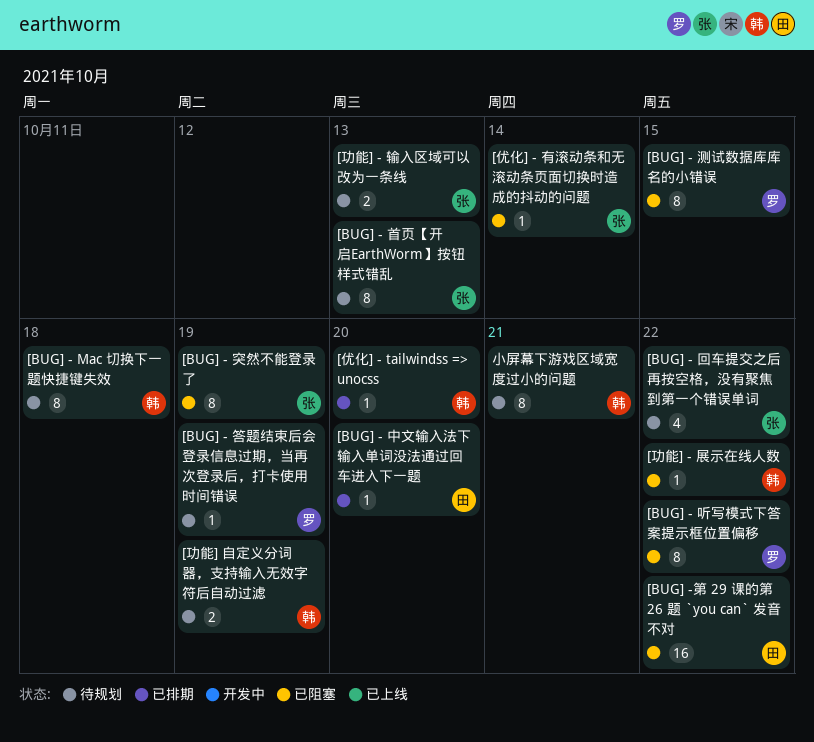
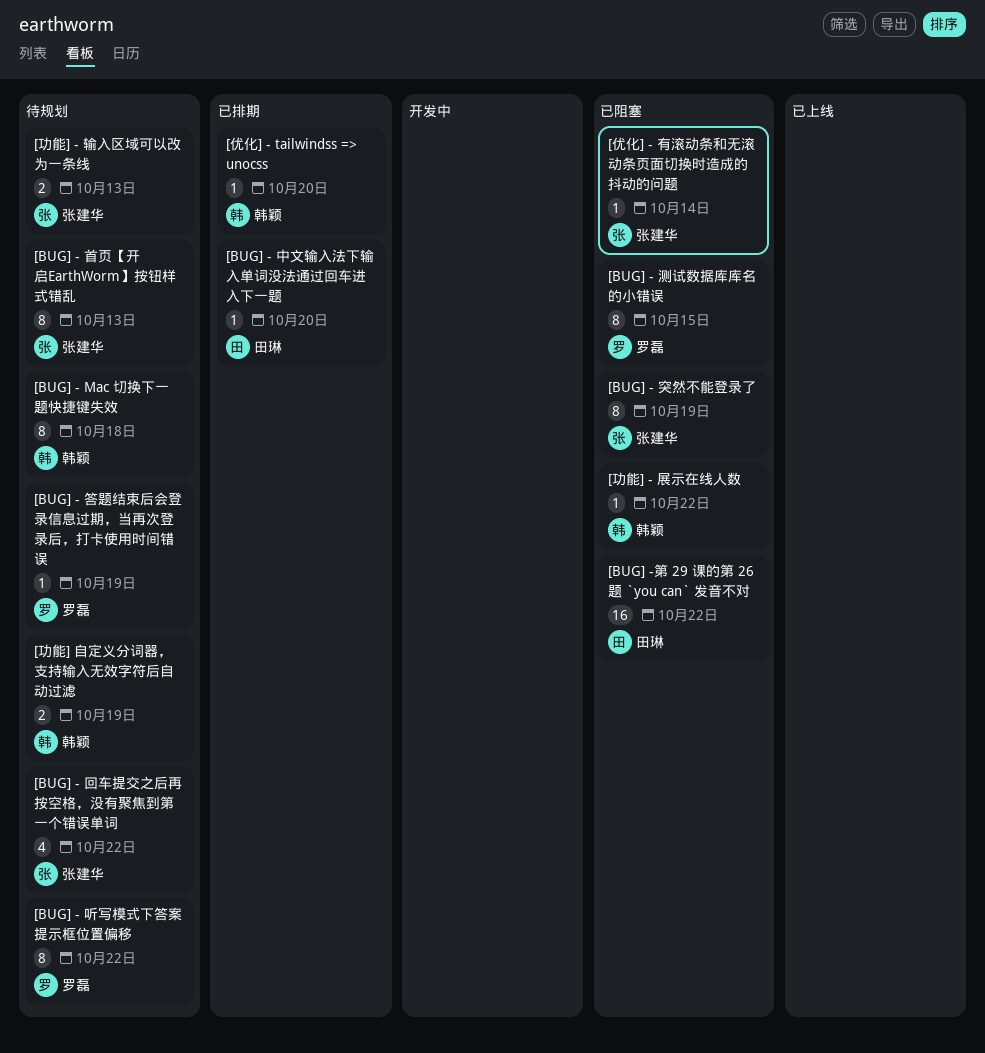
[BUG] - 听写模式下答案提示框位置偏移, status: 已阻塞 -> 待规划
小屏幕下游戏区域宽度过小的问题: present -> none

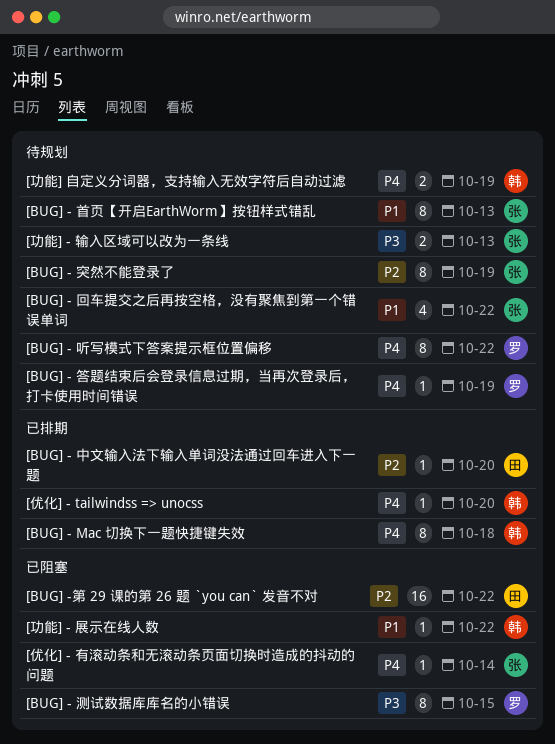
[BUG] - Mac 切换下一题快捷键失效, status: 待规划 -> 已排期
[BUG] - 突然不能登录了, status: 已阻塞 -> 待规划

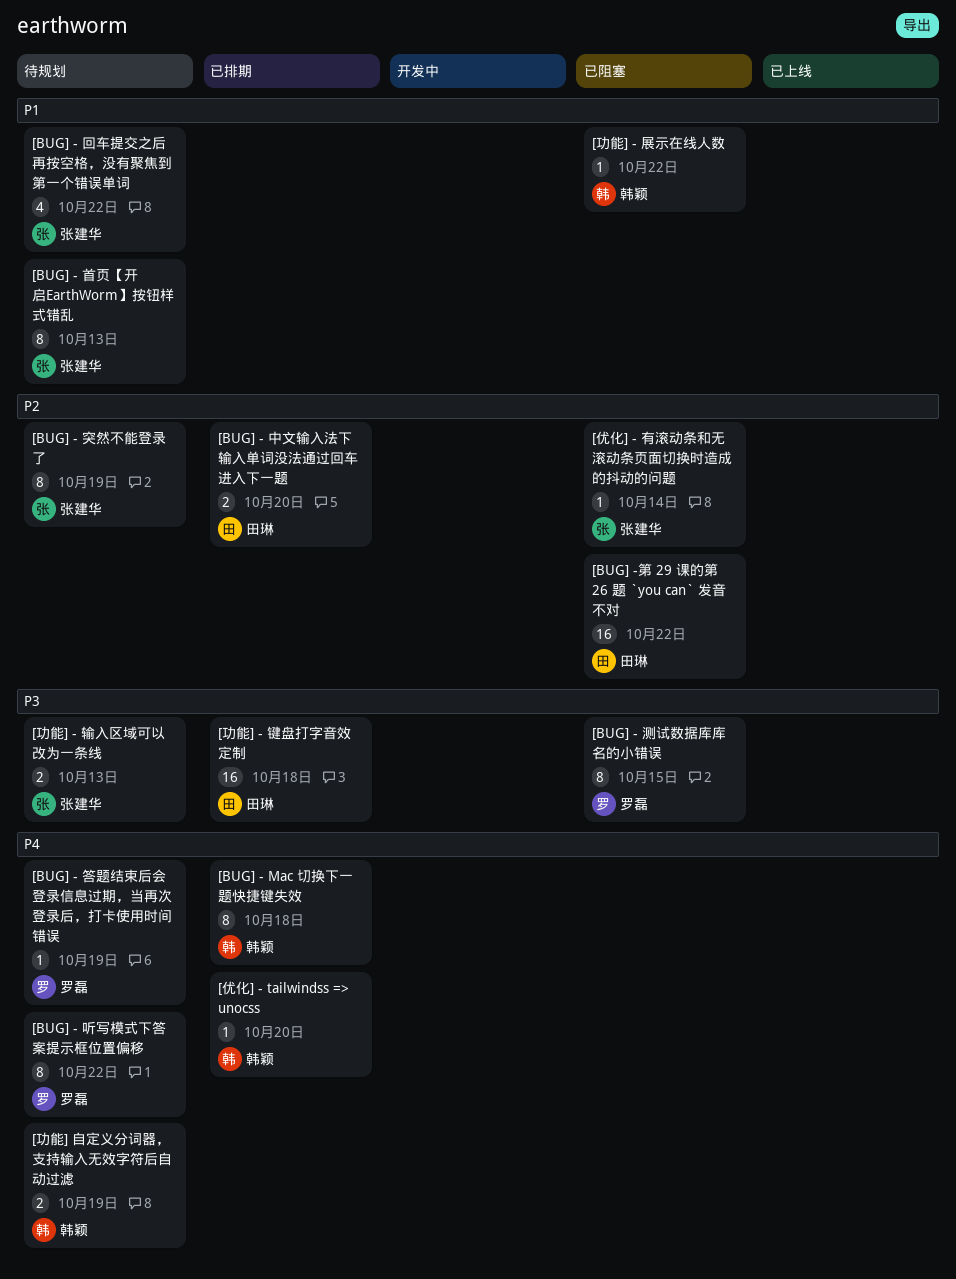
[BUG] - 中文输入法下输入单词没法通过回车进入下一题, estimate: 1 -> 2
[优化] - 有滚动条和无滚动条页面切换时造成的抖动的问题, priority: P4 -> P2
[功能] - 键盘打字音效定制: none -> present

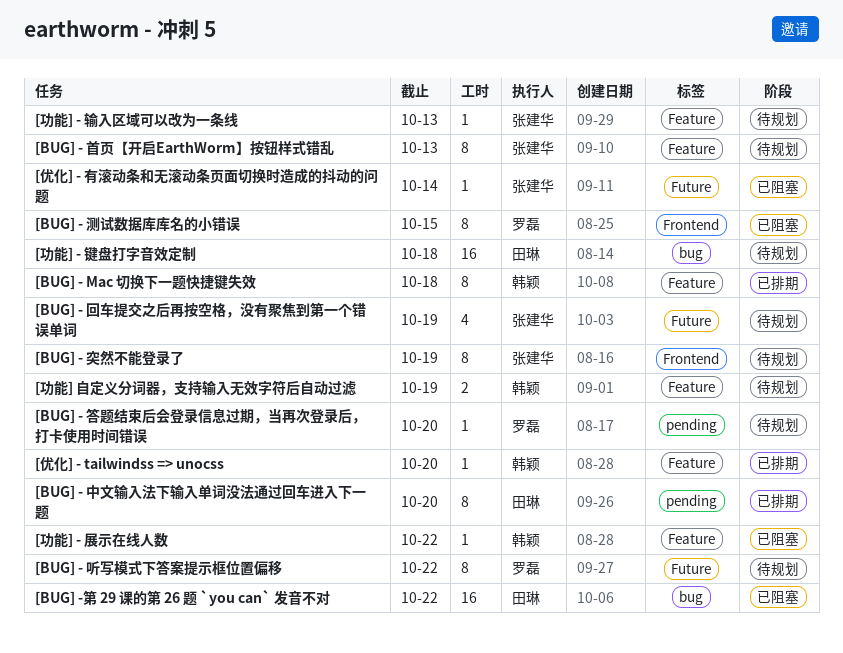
[BUG] - 中文输入法下输入单词没法通过回车进入下一题, estimate: 2 -> 8
[BUG] - 回车提交之后再按空格，没有聚焦到第一个错误单词, due: Oct 22 -> Oct 19
[BUG] - 答题结束后会登录信息过期，当再次登录后，打卡使用时间错误, due: Oct 19 -> Oct 20
[功能] - 输入区域可以改为一条线, estimate: 2 -> 1
[功能] - 键盘打字音效定制, status: 已排期 -> 待规划

